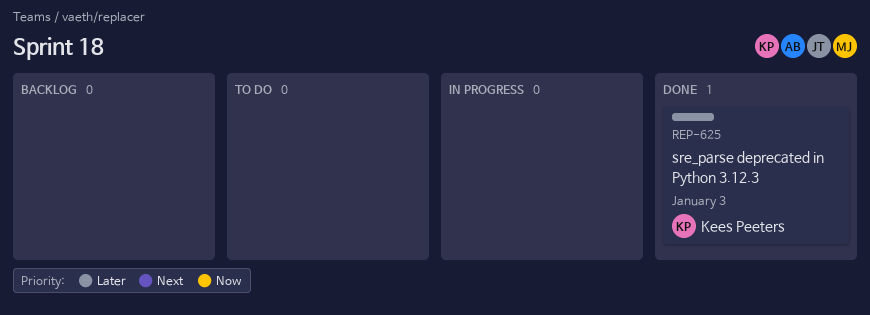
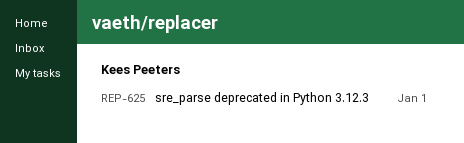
REP-625, due: Jan 3 -> Jan 1

